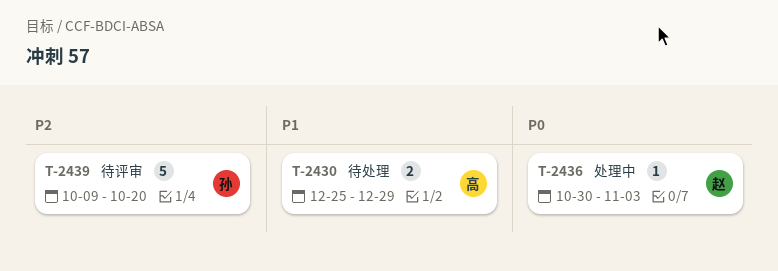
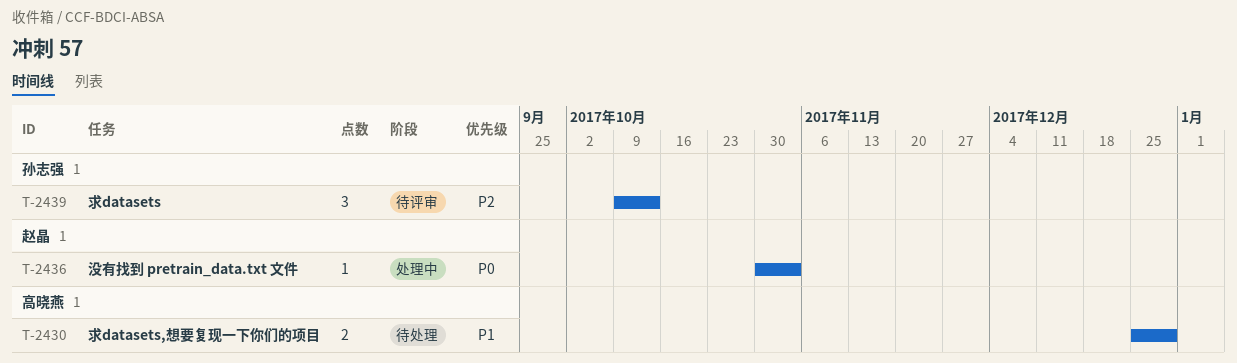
T-2439, estimate: 5 -> 3
T-2439, due: Oct 20 -> Oct 13

